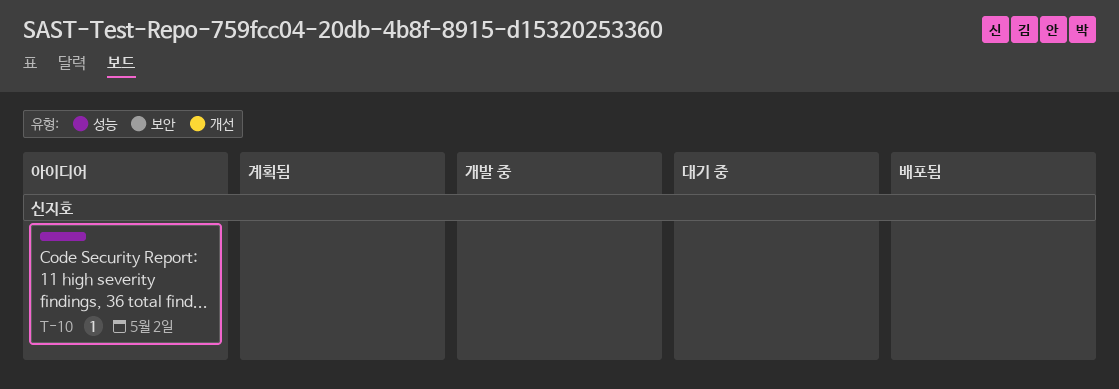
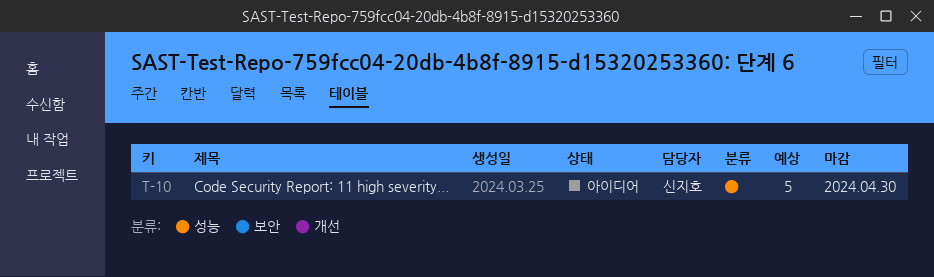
T-10, estimate: 1 -> 5
T-10, due: May 2 -> Apr 30

